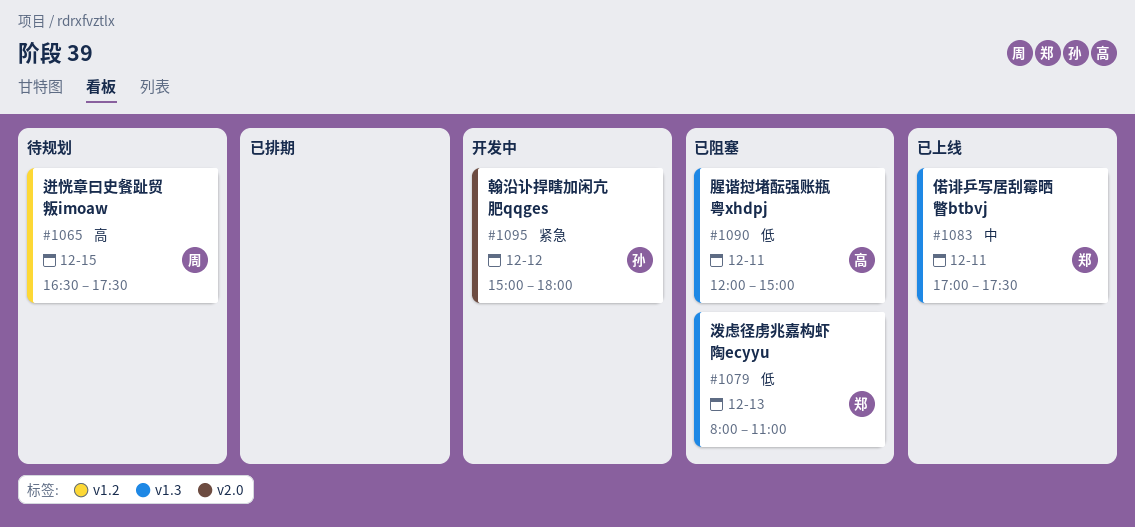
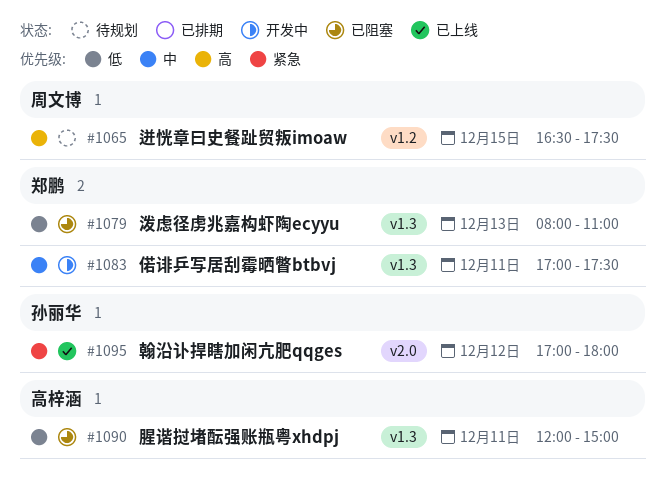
#1083, status: 已上线 -> 开发中
#1095, status: 开发中 -> 已上线
#1095, begins: 15:00 -> 17:00

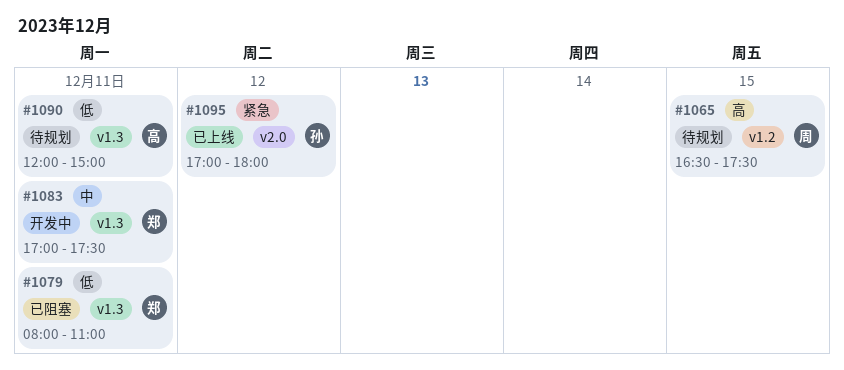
#1079, day: Dec 13 -> Dec 11
#1090, status: 已阻塞 -> 待规划

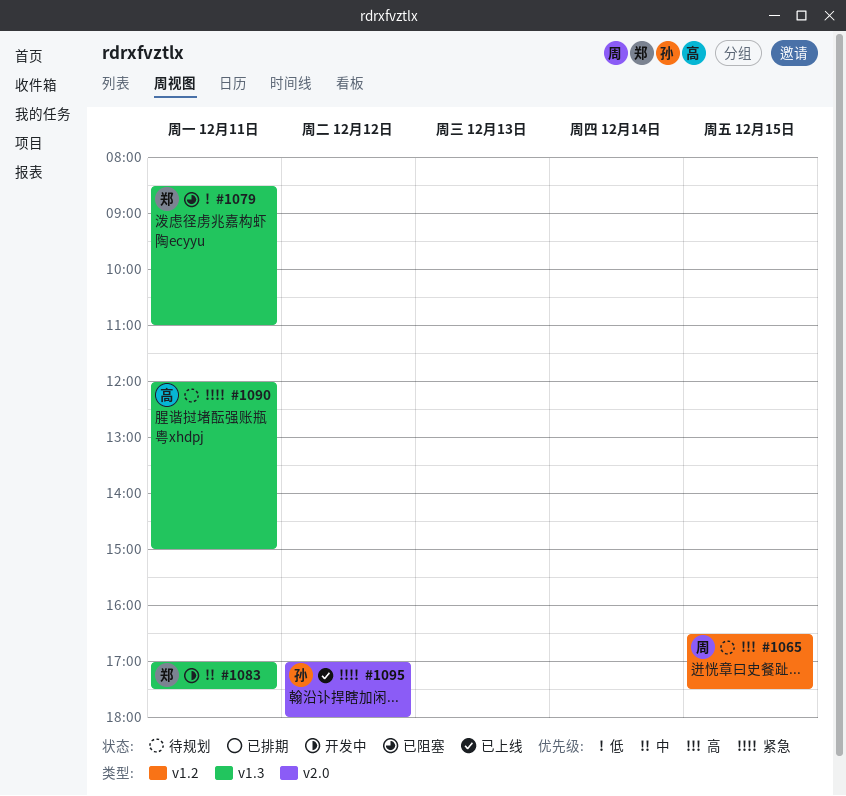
#1079, begins: 08:00 -> 08:30
#1090, priority: 低 -> 紧急

